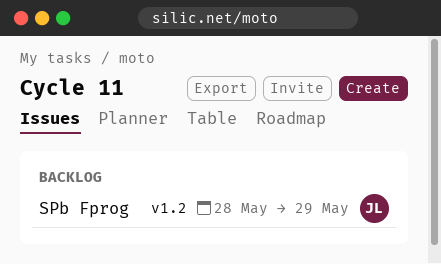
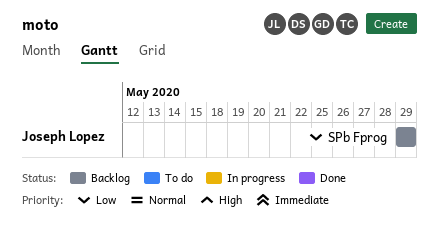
SPb Fprog, start: May 28 -> May 29

